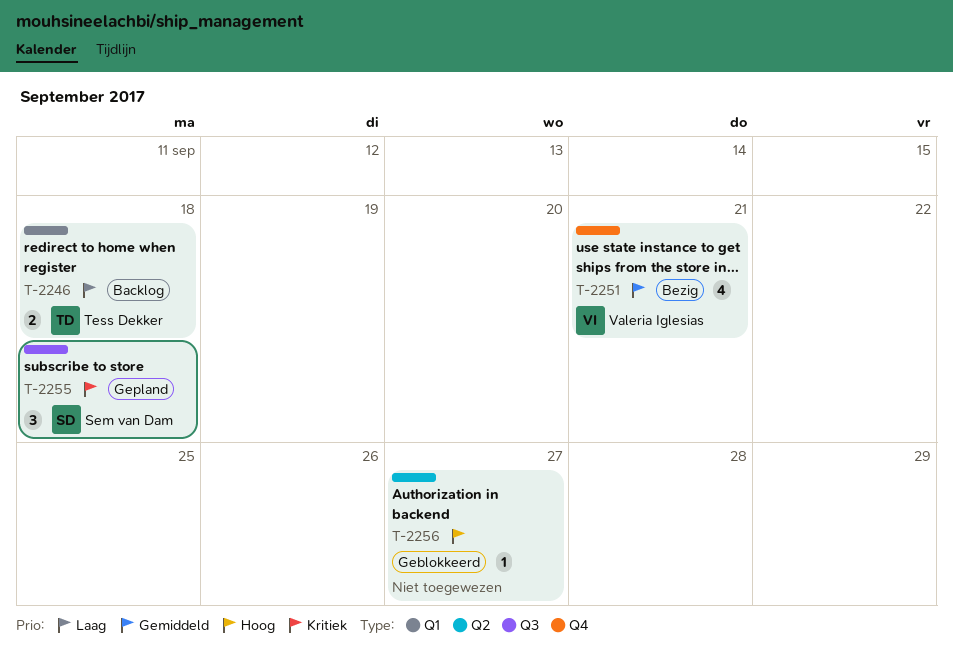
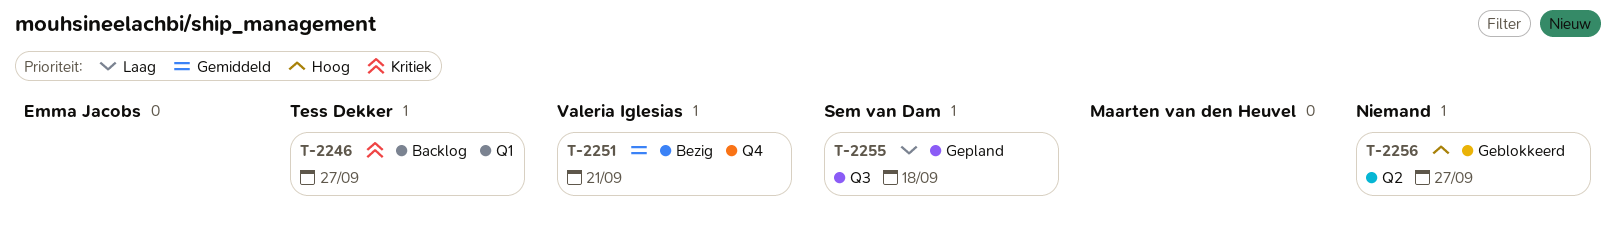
T-2246, priority: Laag -> Kritiek
T-2246, due: Sep 18 -> Sep 27
T-2255, priority: Kritiek -> Laag

